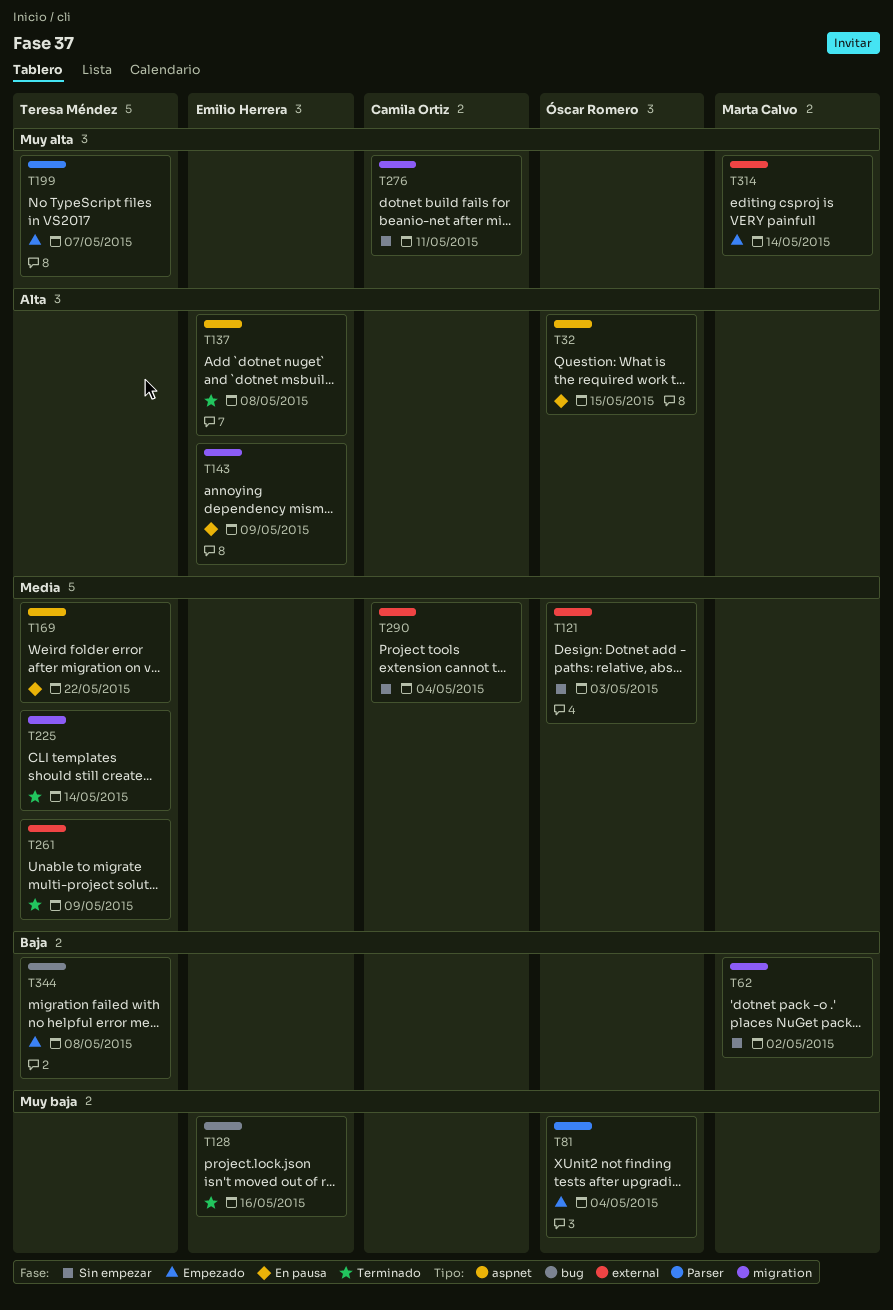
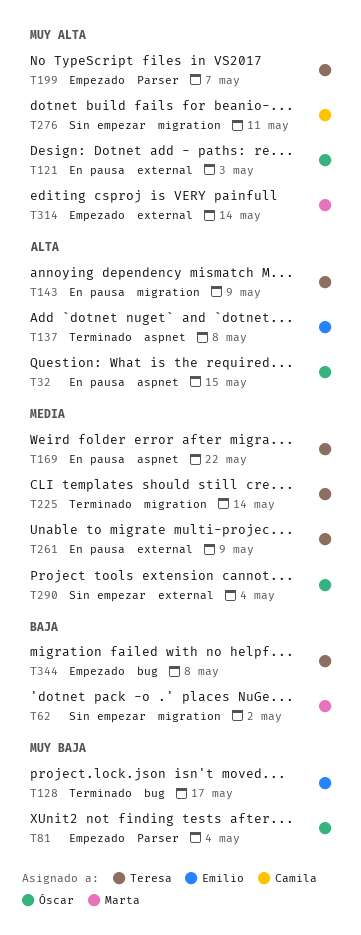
T121, status: Sin empezar -> En pausa
T121, priority: Media -> Muy alta
T128, due: May 16 -> May 17
T143, owner: Emilio Herrera -> Teresa Méndez
T261, status: Terminado -> En pausa
T290, owner: Camila Ortiz -> Óscar Romero

